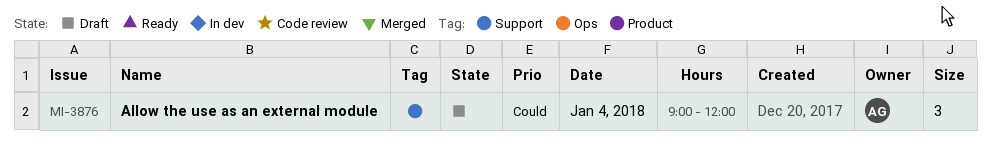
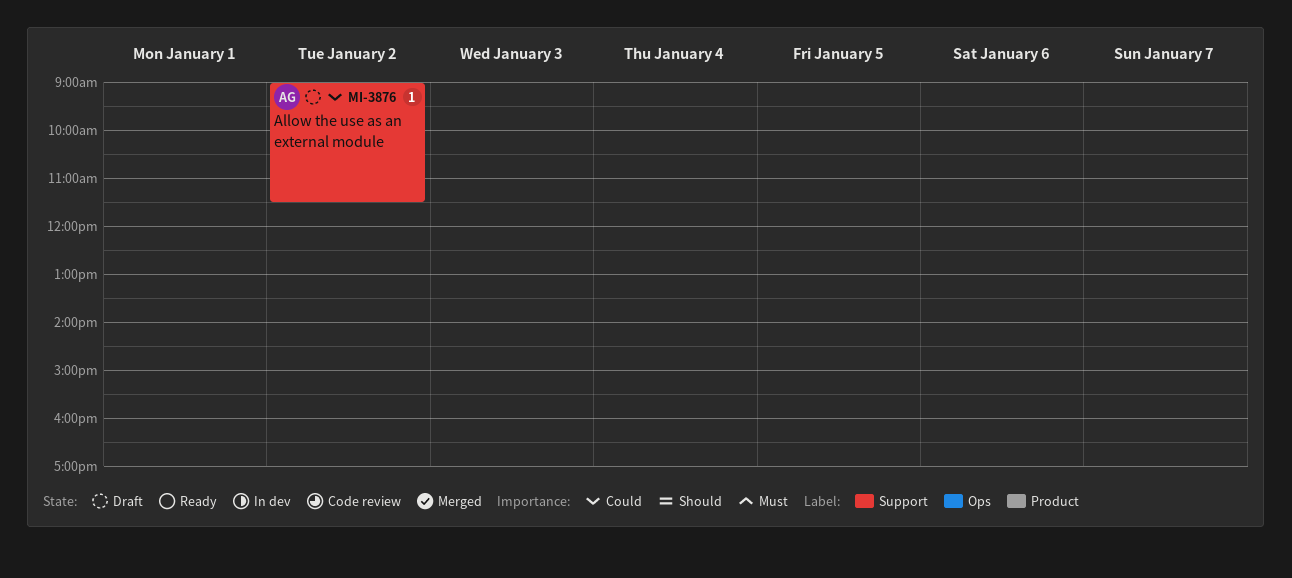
MI-3876, estimate: 3 -> 1
MI-3876, day: Jan 4 -> Jan 2
MI-3876, ends: 12:00 -> 11:30

